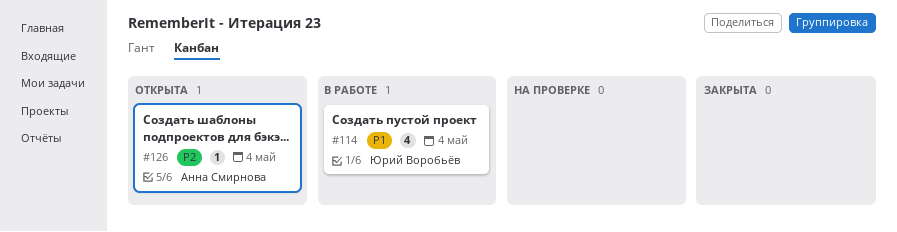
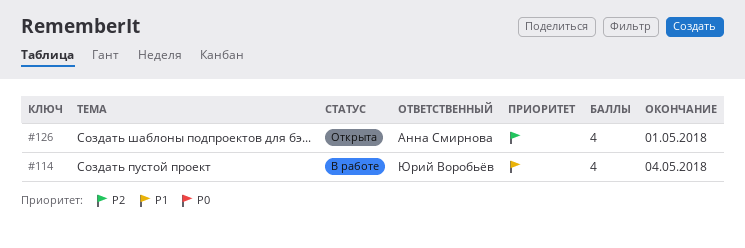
#126, estimate: 1 -> 4
#126, due: May 4 -> May 1

